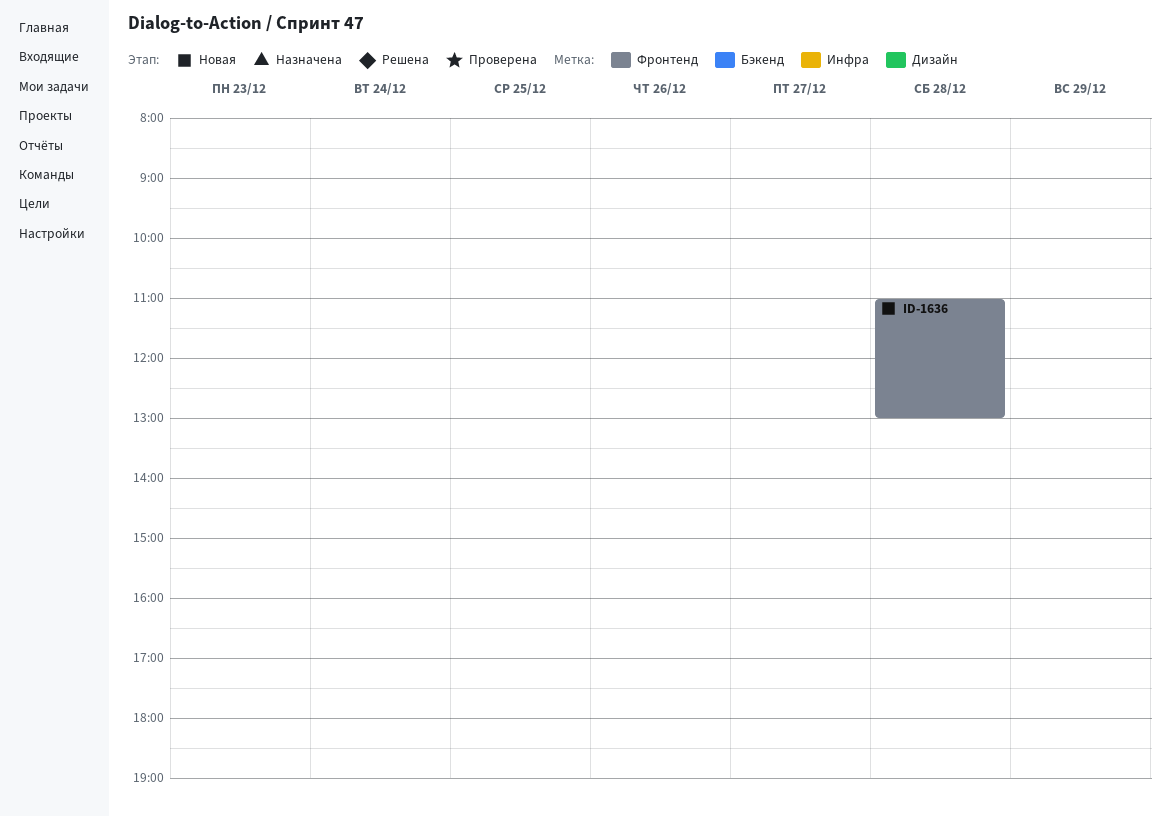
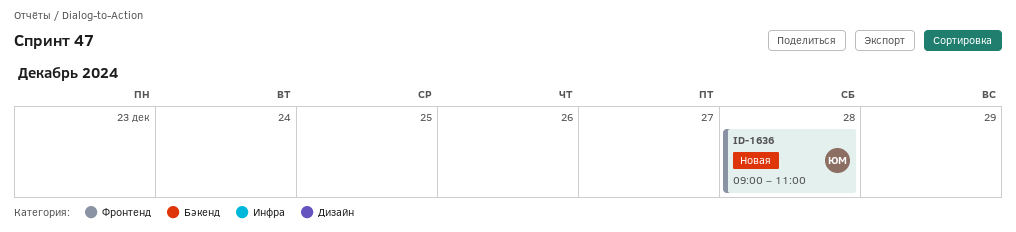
ID-1636, begins: 11:00 -> 09:00
ID-1636, ends: 13:00 -> 11:00

